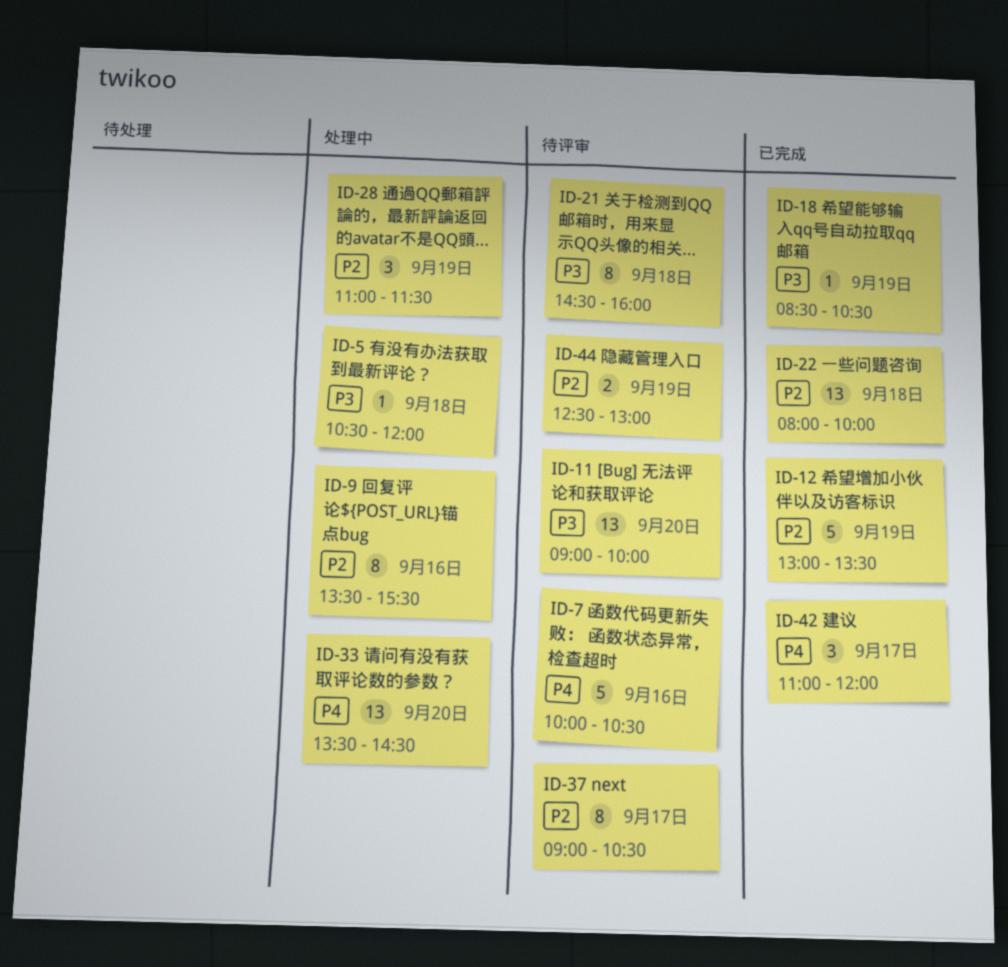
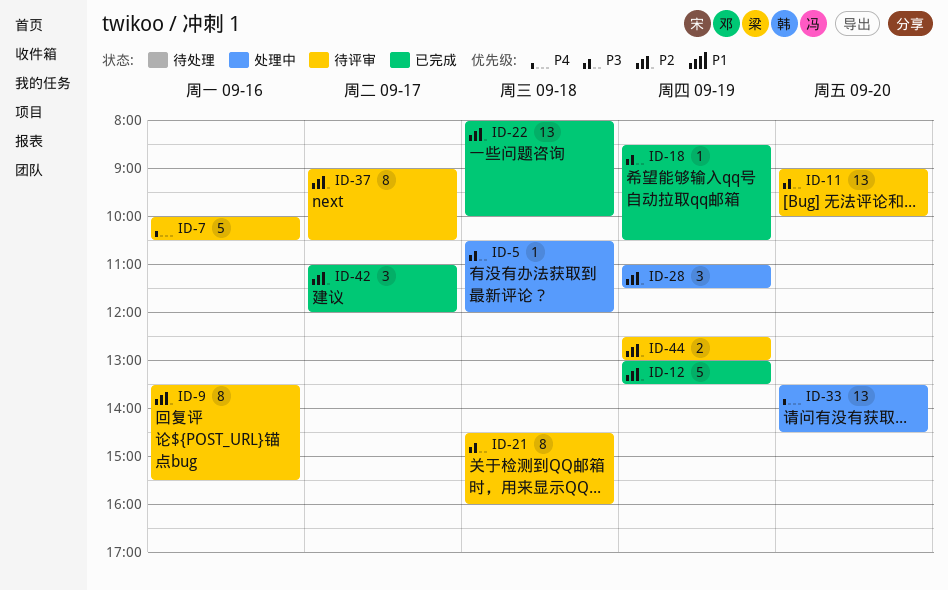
ID-9, status: 处理中 -> 待评审
ID-42, priority: P4 -> P2

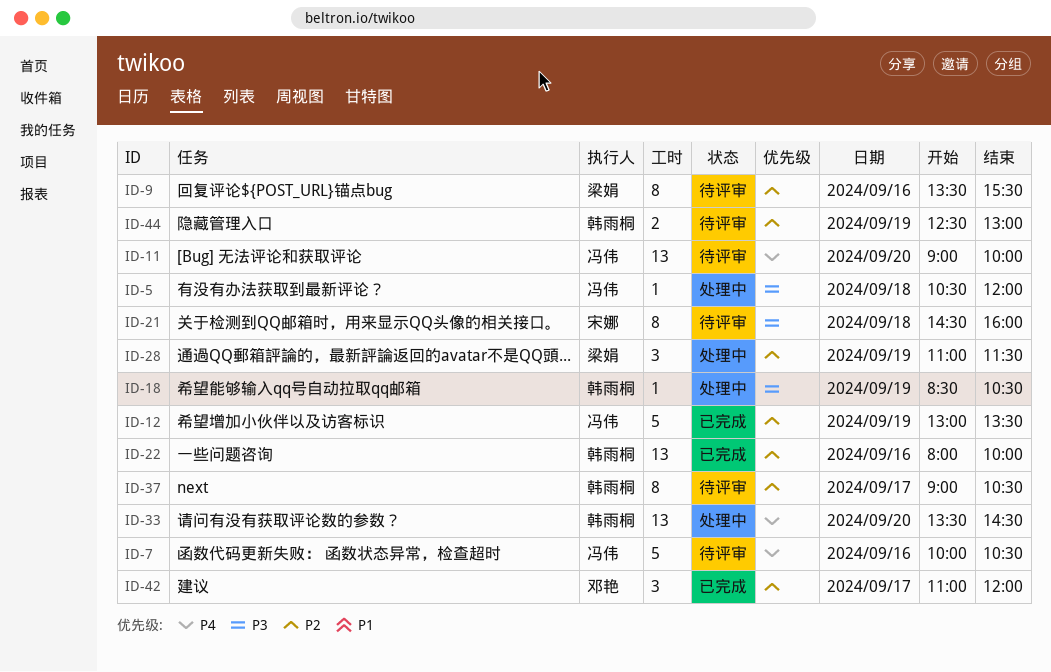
ID-11, priority: P3 -> P4
ID-18, status: 已完成 -> 处理中
ID-22, day: Sep 18 -> Sep 16

